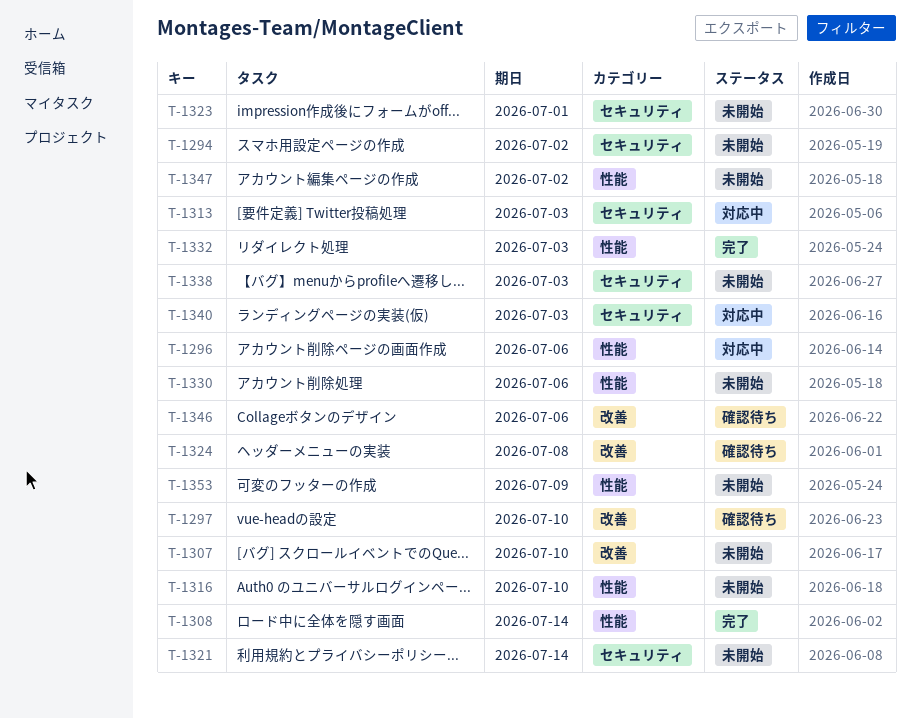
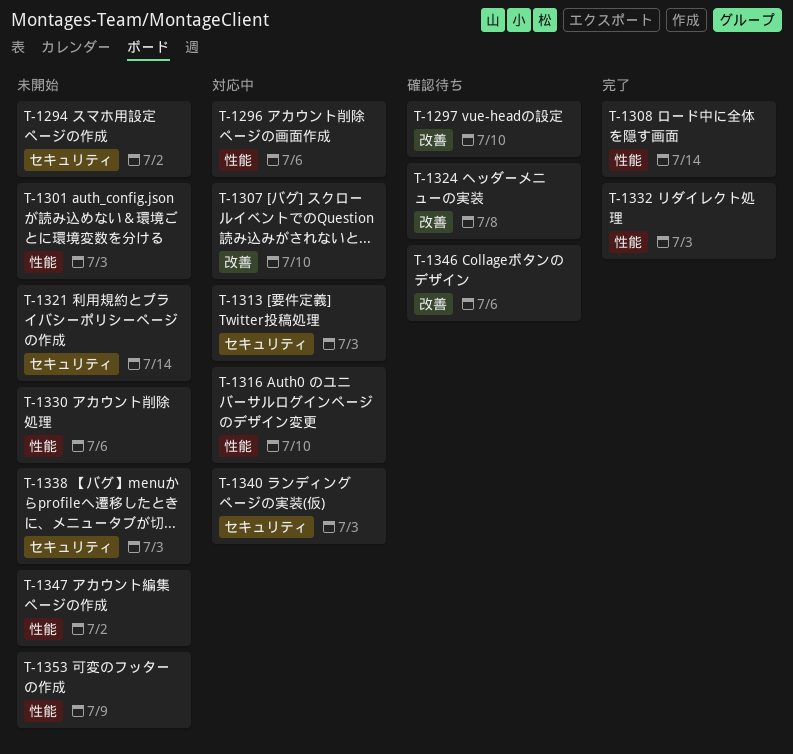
T-1301: none -> present
T-1307, status: 未開始 -> 対応中
T-1316, status: 未開始 -> 対応中
T-1323: present -> none

